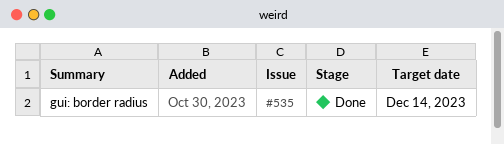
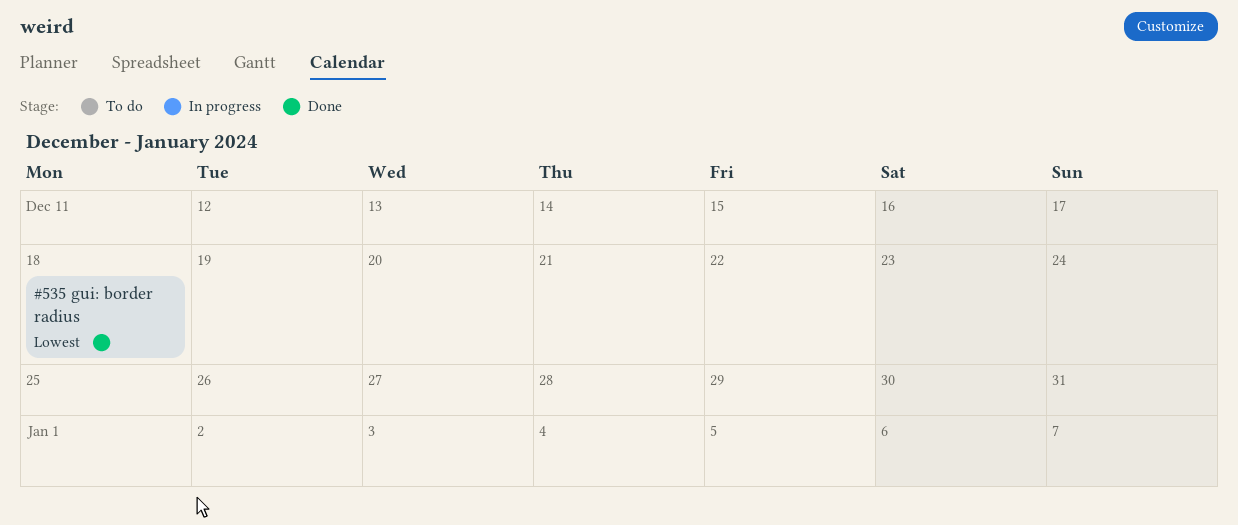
#535, due: Dec 14 -> Dec 18

